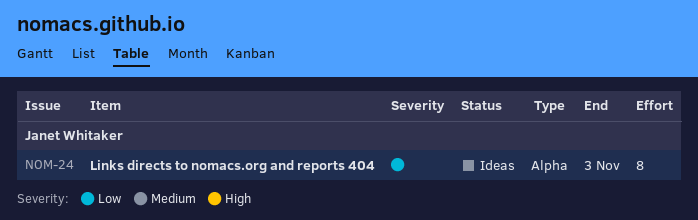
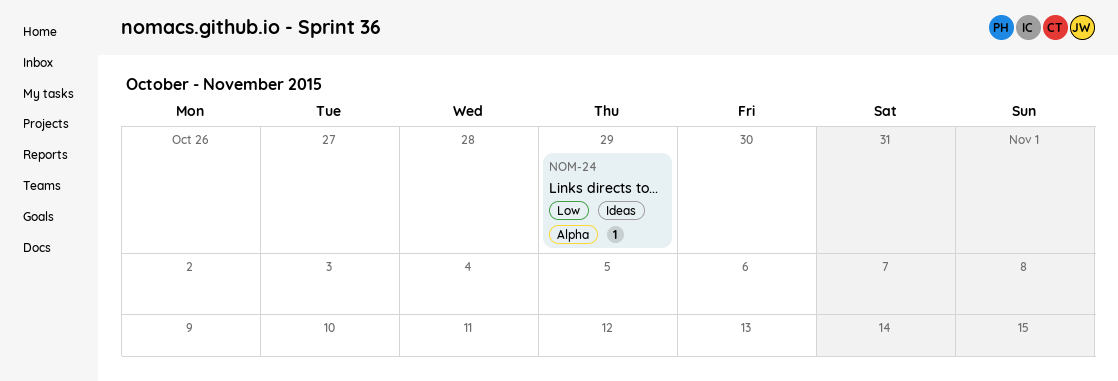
NOM-24, estimate: 8 -> 1
NOM-24, due: Nov 3 -> Oct 29

